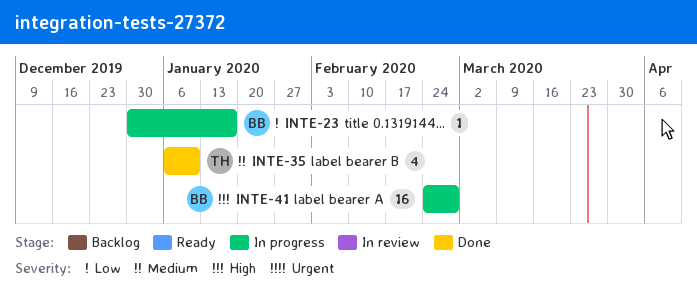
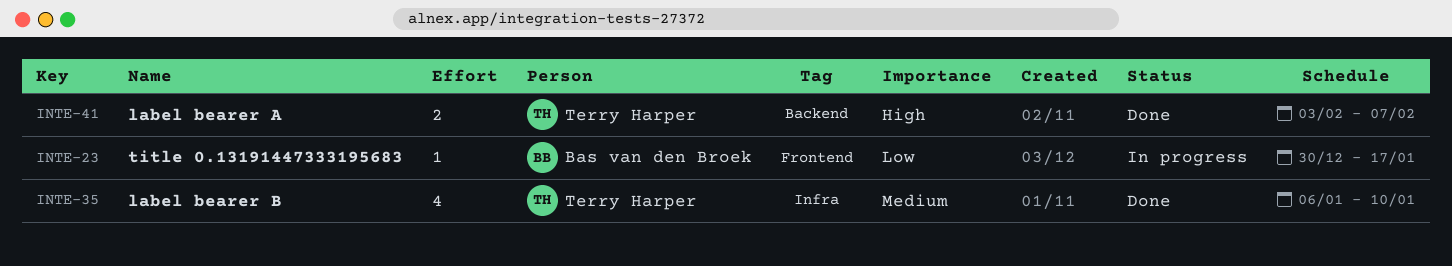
INTE-41, status: In progress -> Done
INTE-41, owner: Bas van den Broek -> Terry Harper
INTE-41, estimate: 16 -> 2
INTE-41, start: Feb 24 -> Feb 3
INTE-41, due: Feb 28 -> Feb 7

